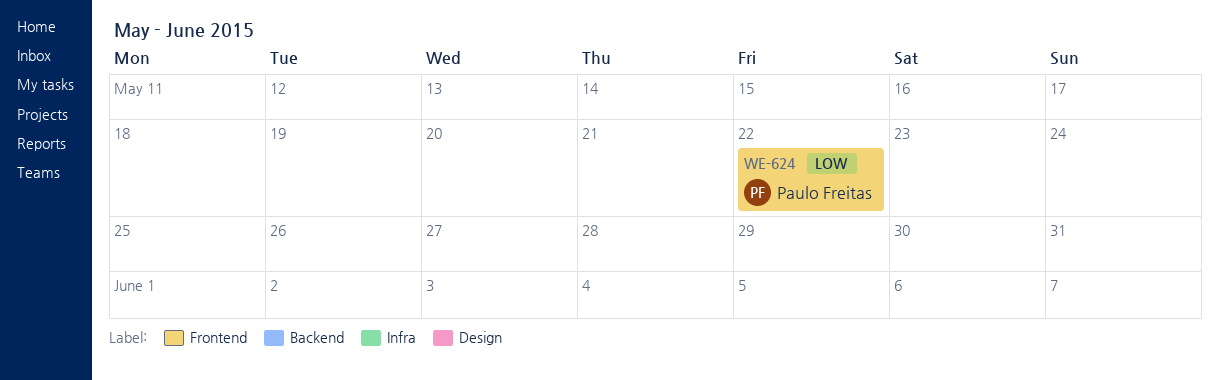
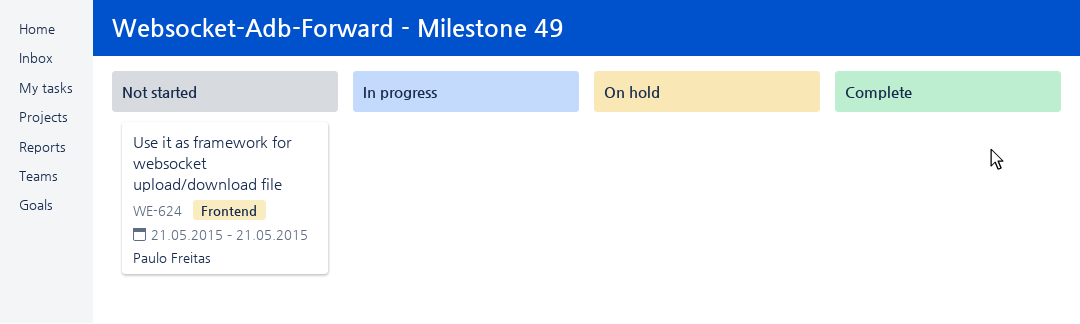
WE-624, due: May 22 -> May 21

